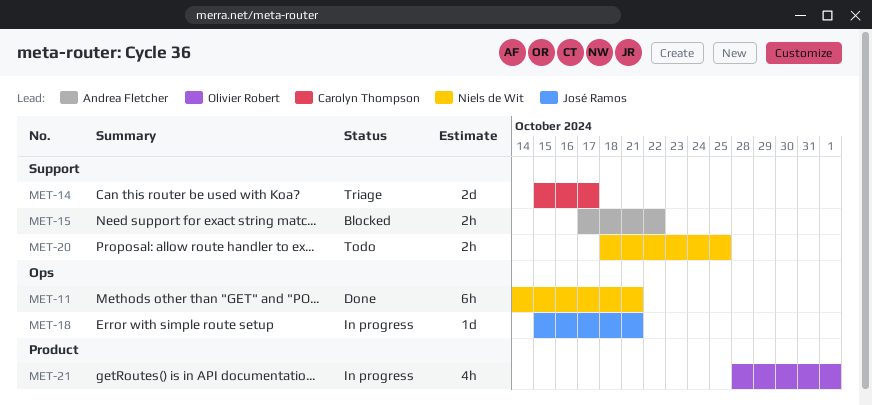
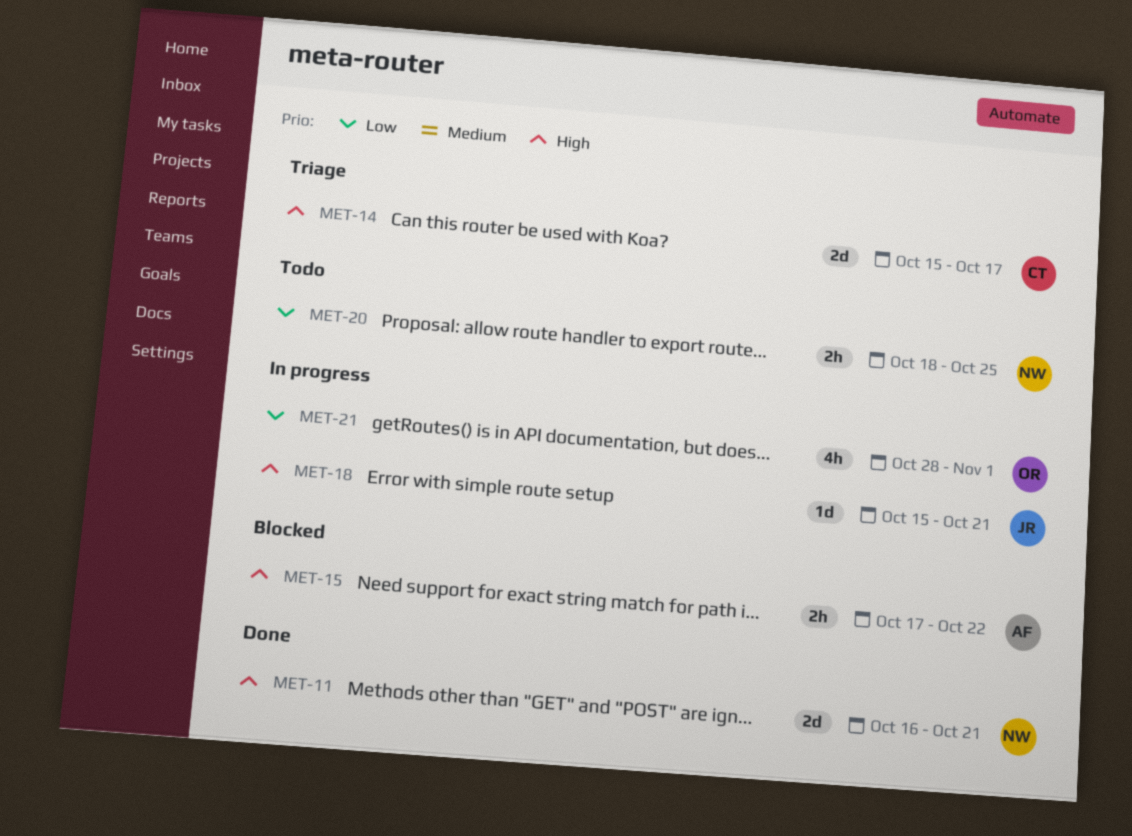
MET-11, estimate: 6h -> 2d
MET-11, start: Oct 14 -> Oct 16

